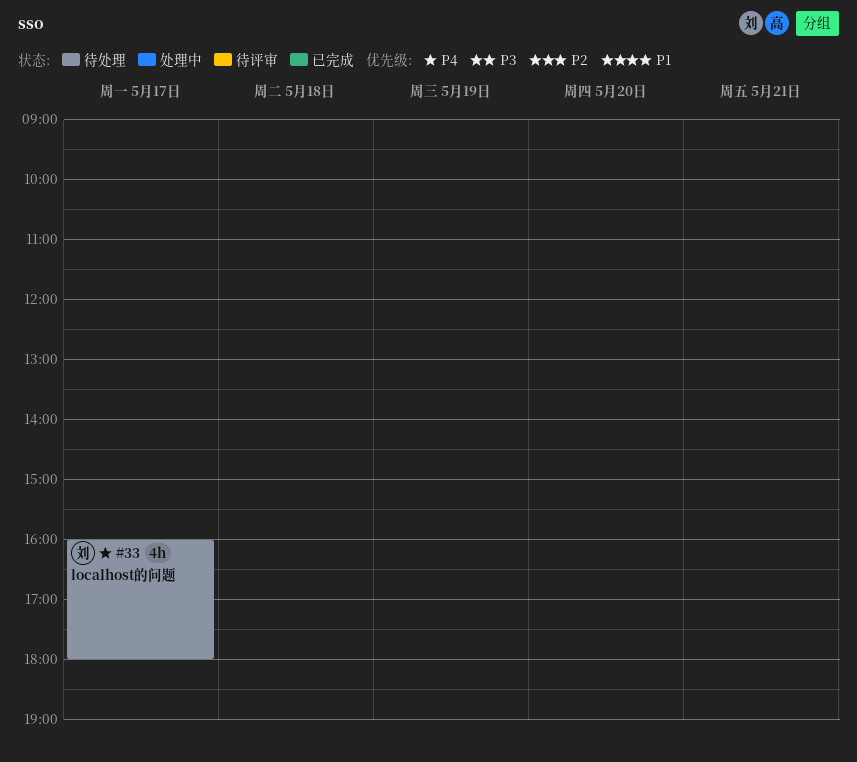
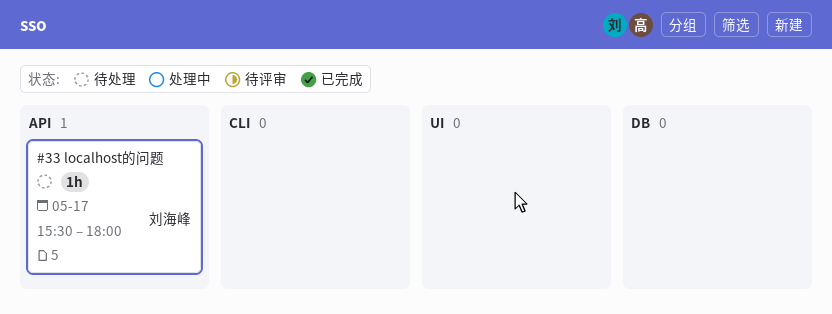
#33, estimate: 4h -> 1h
#33, begins: 16:00 -> 15:30

